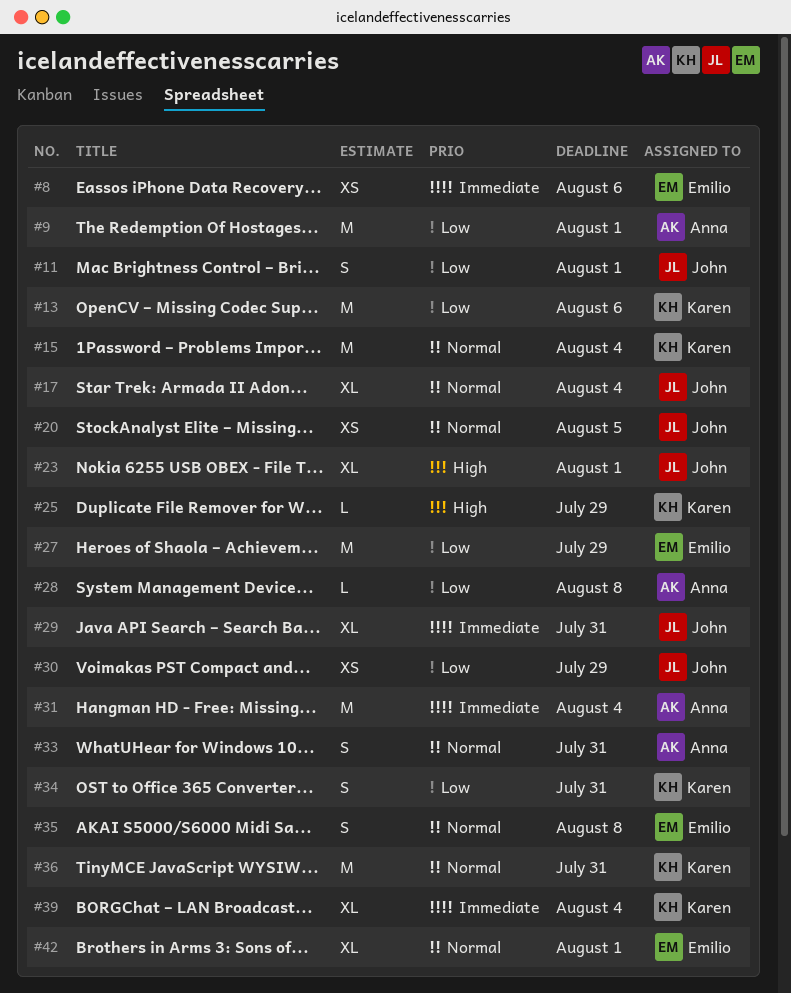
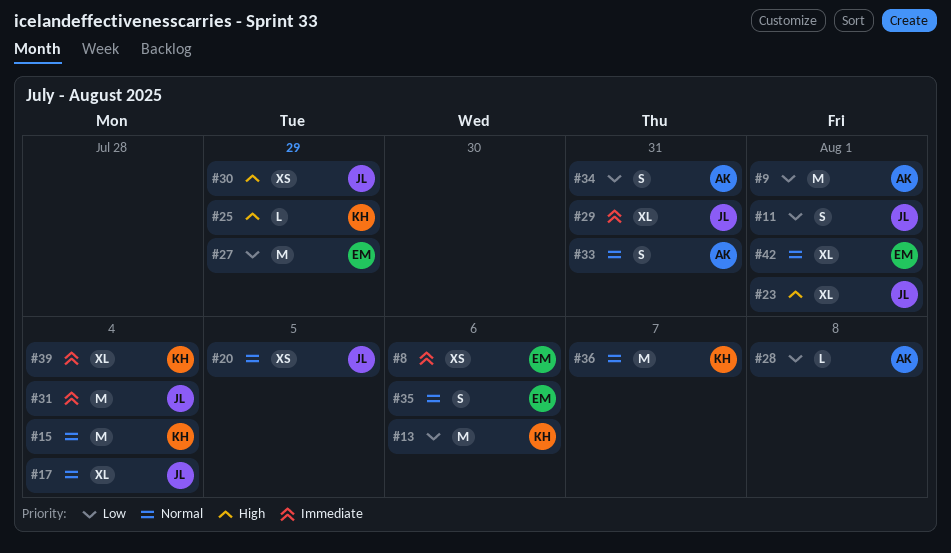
#30, priority: Low -> High
#31, owner: Anna -> John
#34, owner: Karen -> Anna
#35, due: Aug 8 -> Aug 6
#36, due: Jul 31 -> Aug 7

